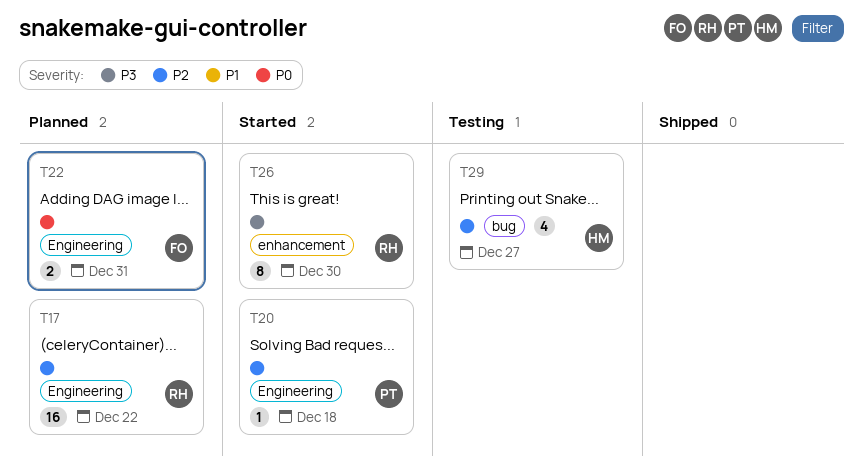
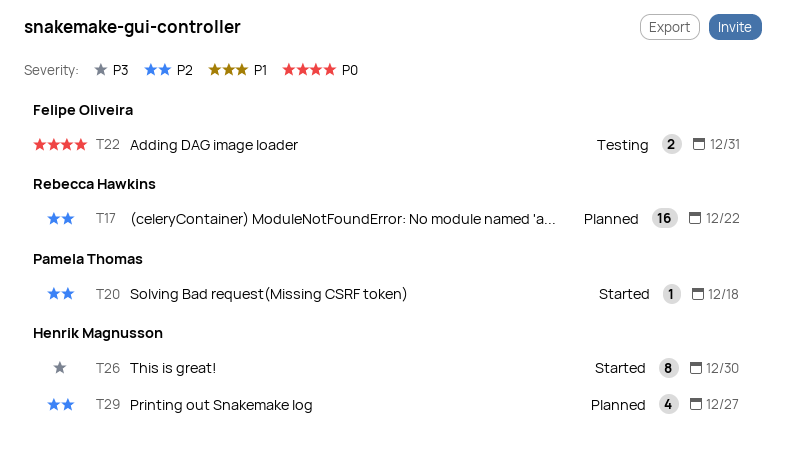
T22, status: Planned -> Testing
T26, owner: Rebecca Hawkins -> Henrik Magnusson
T29, status: Testing -> Planned

